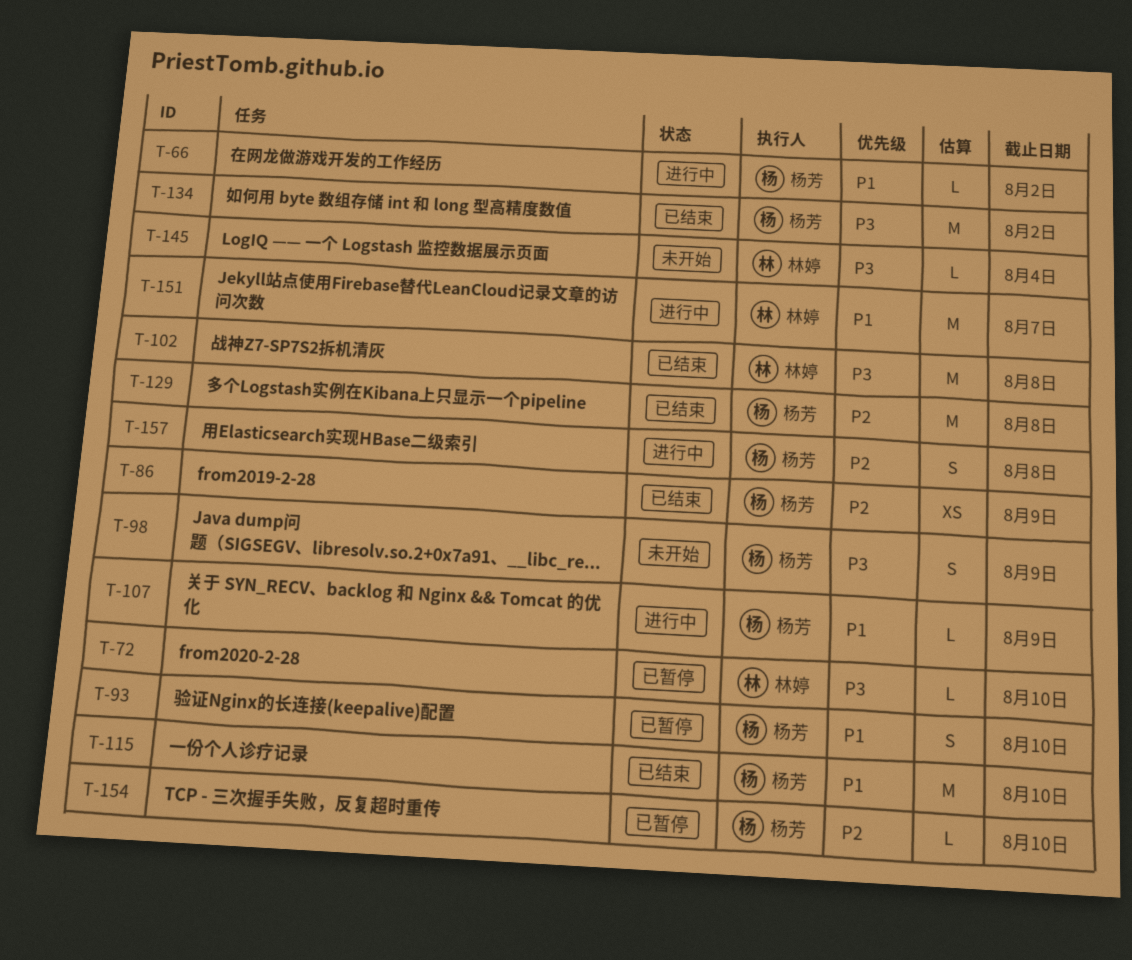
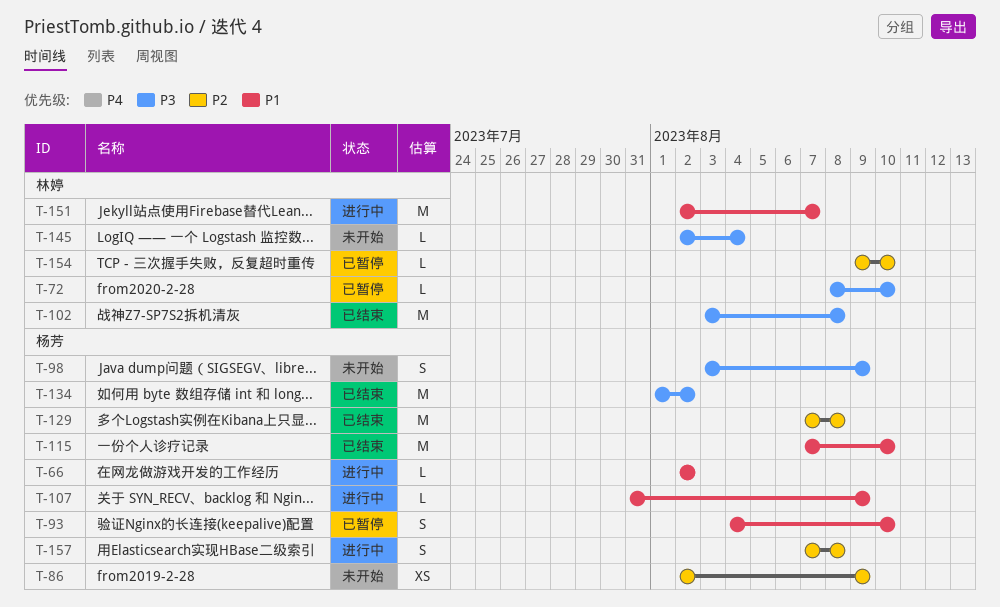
T-86, status: 已结束 -> 未开始
T-154, owner: 杨芳 -> 林婷

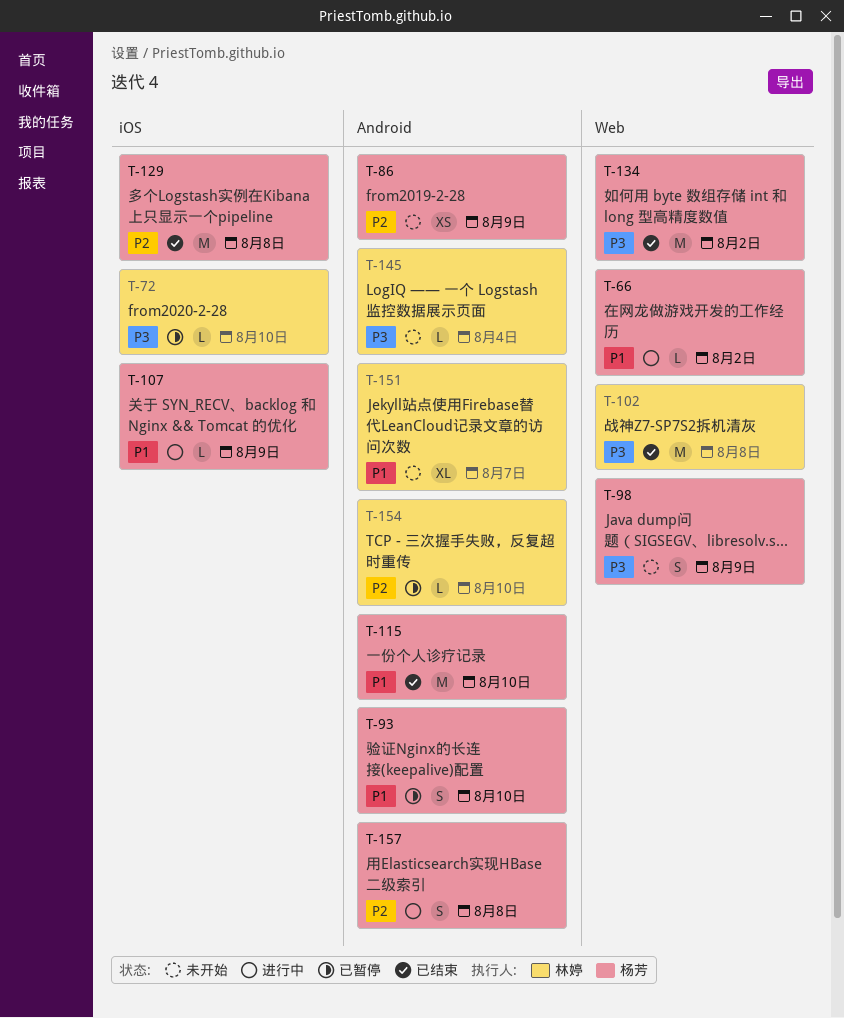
T-151, status: 进行中 -> 未开始
T-151, estimate: M -> XL

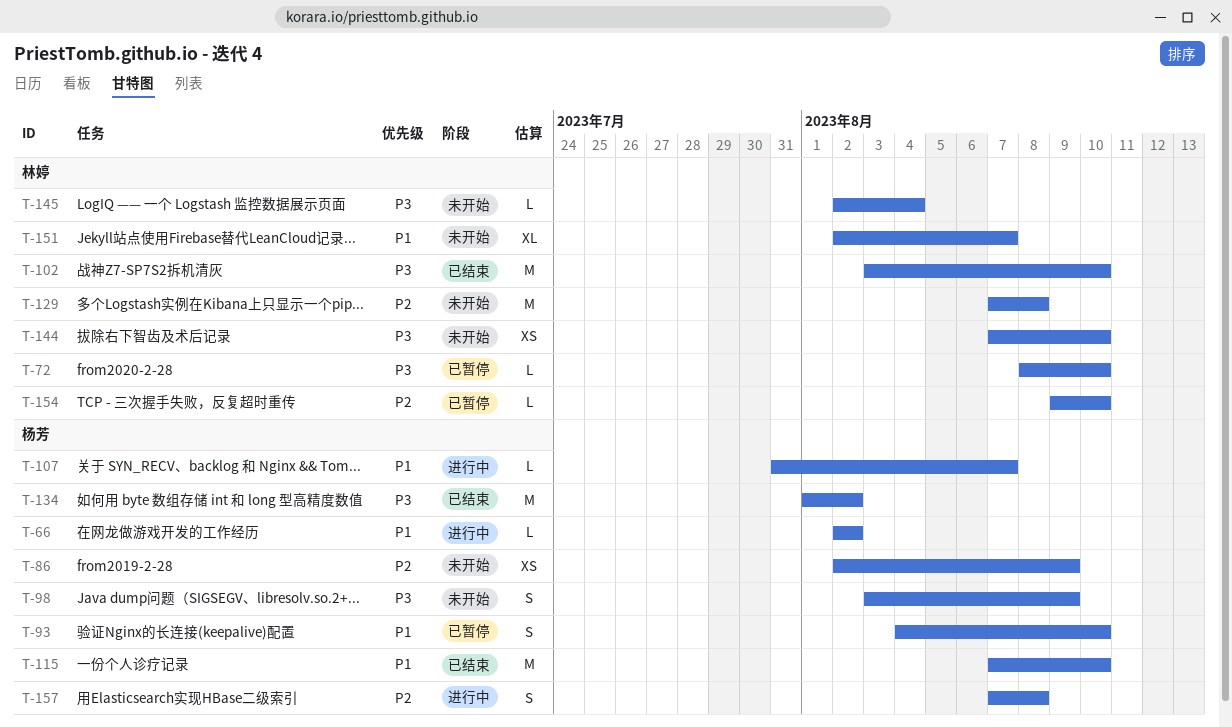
T-102, due: Aug 8 -> Aug 10
T-107, due: Aug 9 -> Aug 7
T-129, status: 已结束 -> 未开始
T-129, owner: 杨芳 -> 林婷
T-144: none -> present

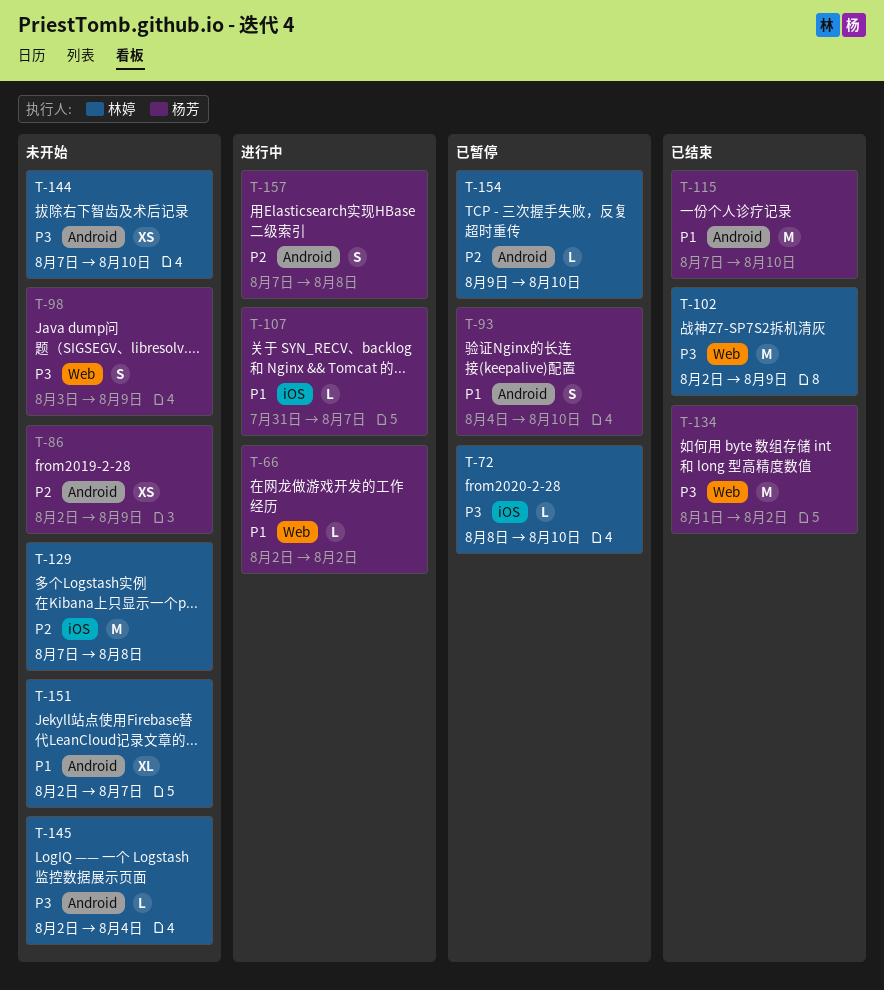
T-102, start: Aug 3 -> Aug 2
T-102, due: Aug 10 -> Aug 9

